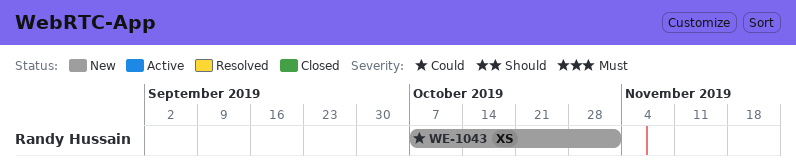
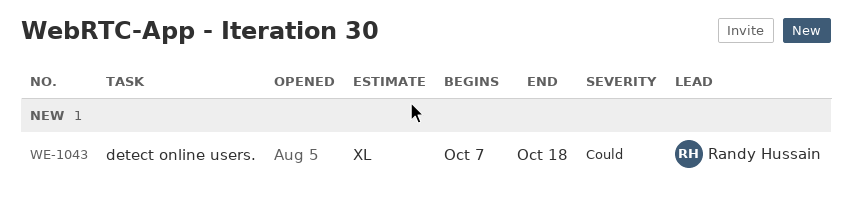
WE-1043, estimate: XS -> XL
WE-1043, due: Nov 1 -> Oct 18

